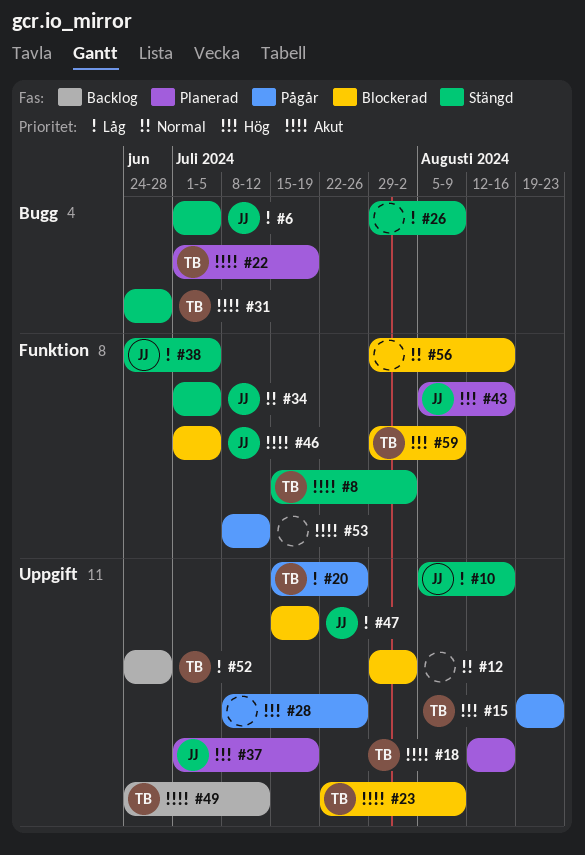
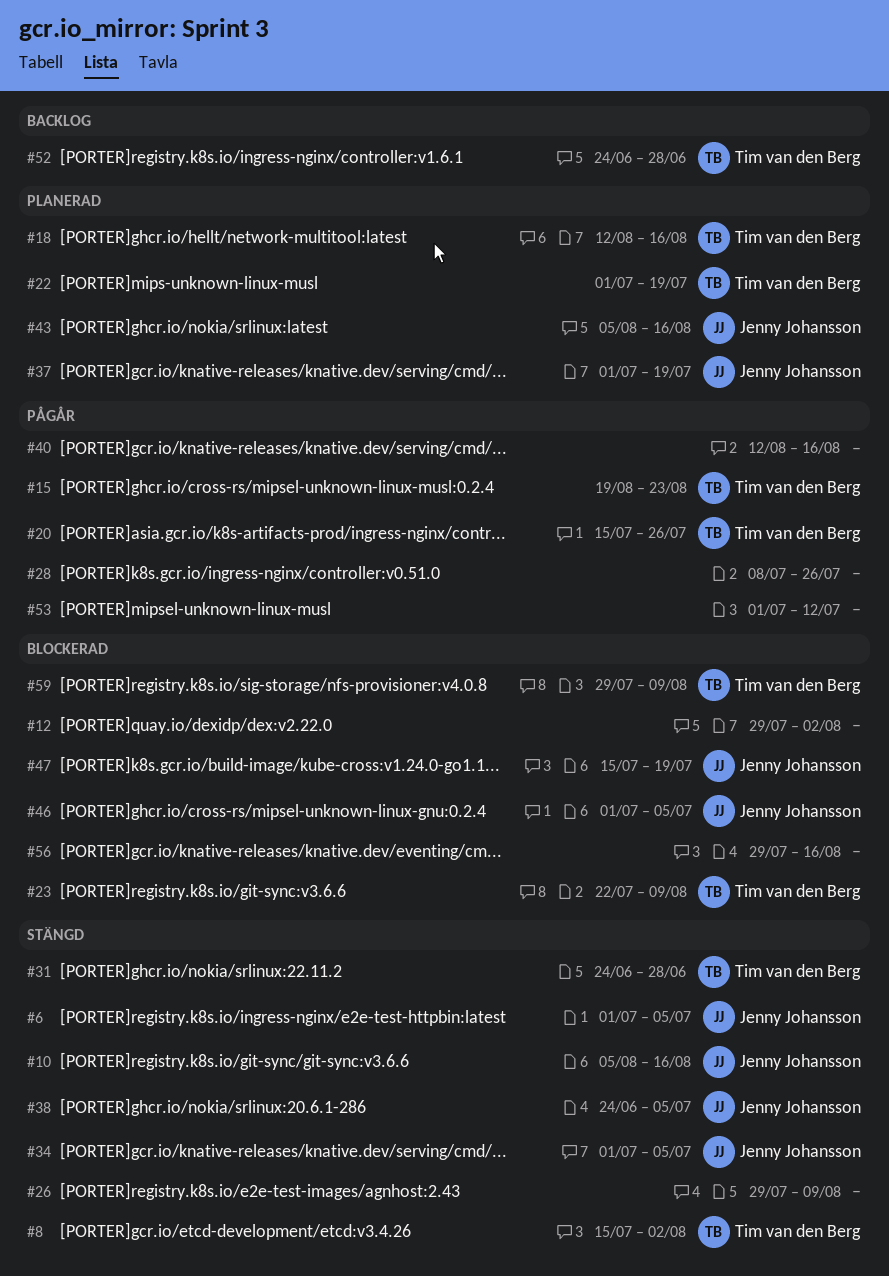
#40: none -> present
#49: present -> none
#53, start: Jul 8 -> Jul 1

